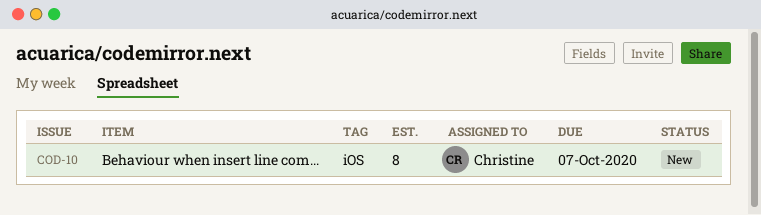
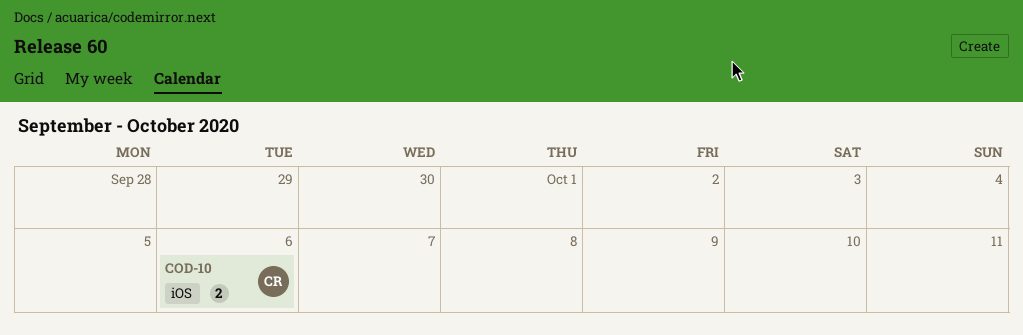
COD-10, estimate: 8 -> 2
COD-10, due: Oct 7 -> Oct 6

